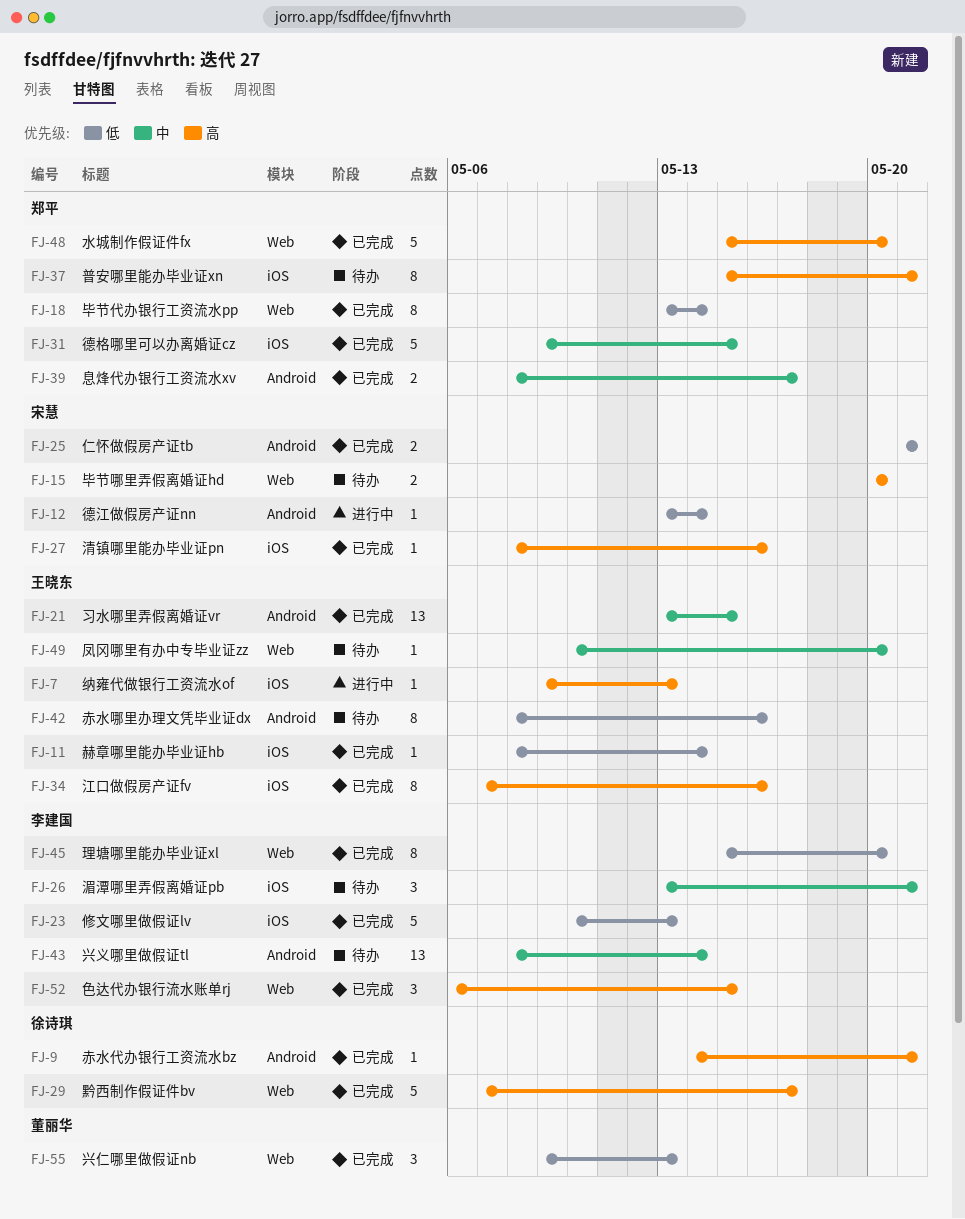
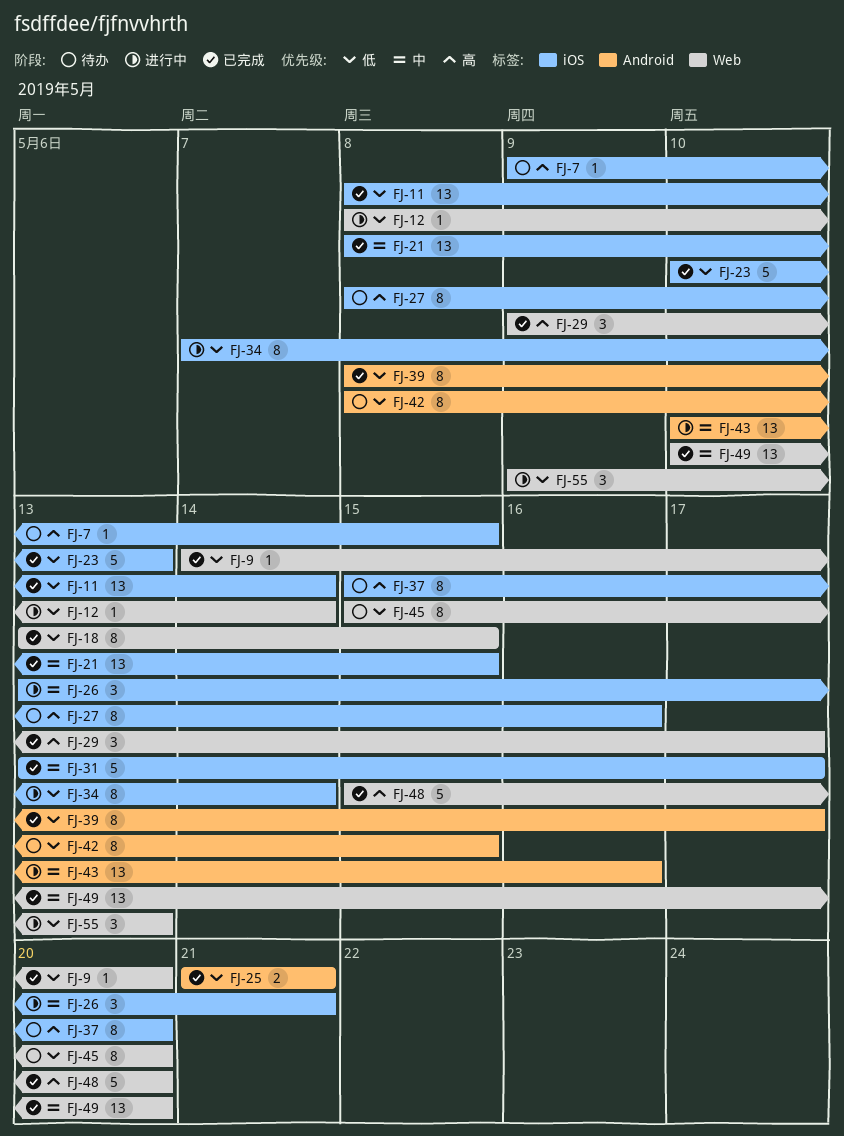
FJ-7, status: 进行中 -> 待办
FJ-7, due: May 13 -> May 15
FJ-9, priority: 高 -> 低
FJ-9, label: Android -> Web
FJ-9, due: May 21 -> May 20
FJ-11, estimate: 1 -> 13
FJ-12, label: Android -> Web
FJ-12, start: May 13 -> May 8
FJ-15: present -> none
FJ-18, due: May 14 -> May 15
FJ-21, label: Android -> iOS
FJ-21, start: May 13 -> May 8
FJ-26, status: 待办 -> 进行中
FJ-27, status: 已完成 -> 待办
FJ-27, estimate: 1 -> 8
FJ-29, estimate: 5 -> 3
FJ-29, start: May 7 -> May 9
FJ-31, start: May 9 -> May 13
FJ-31, due: May 15 -> May 17
FJ-34, status: 已完成 -> 进行中
FJ-34, priority: 高 -> 低
FJ-34, due: May 16 -> May 14
FJ-37, due: May 21 -> May 20
FJ-39, priority: 中 -> 低
FJ-39, estimate: 2 -> 8
FJ-42, due: May 16 -> May 15
FJ-43, status: 待办 -> 进行中
FJ-43, start: May 8 -> May 10
FJ-43, due: May 14 -> May 16
FJ-45, status: 已完成 -> 待办
FJ-49, status: 待办 -> 已完成
FJ-49, estimate: 1 -> 13
FJ-52: present -> none
FJ-55, status: 已完成 -> 进行中

